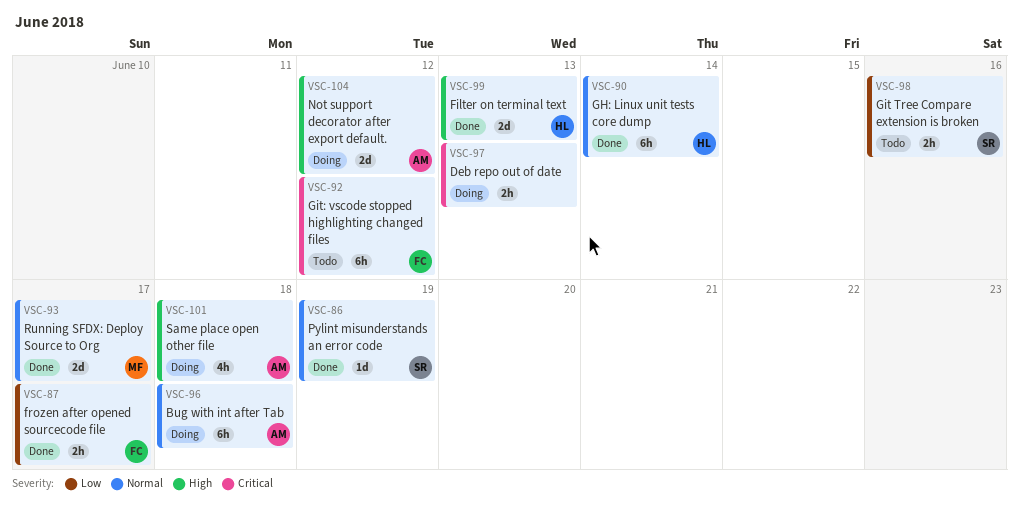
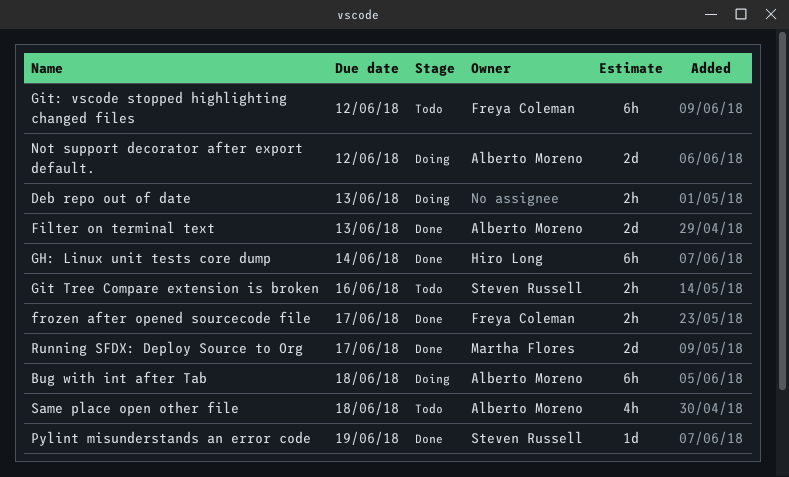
Filter on terminal text, owner: Hiro Long -> Alberto Moreno
Same place open other file, status: Doing -> Todo

